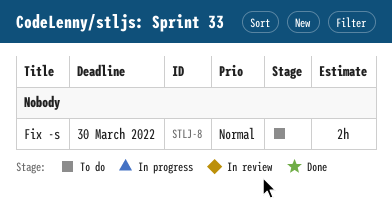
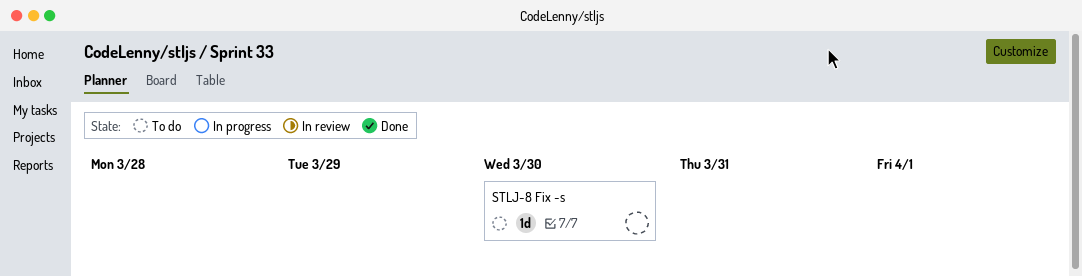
STLJ-8, estimate: 2h -> 1d

